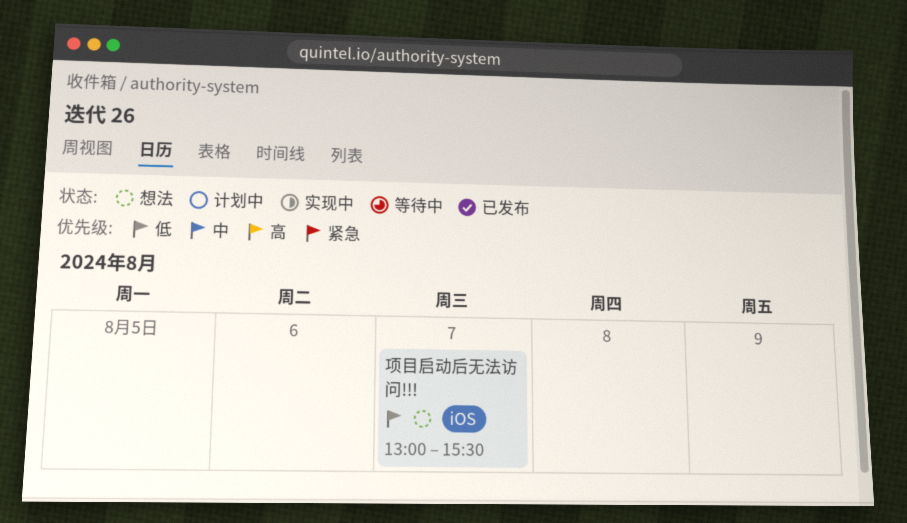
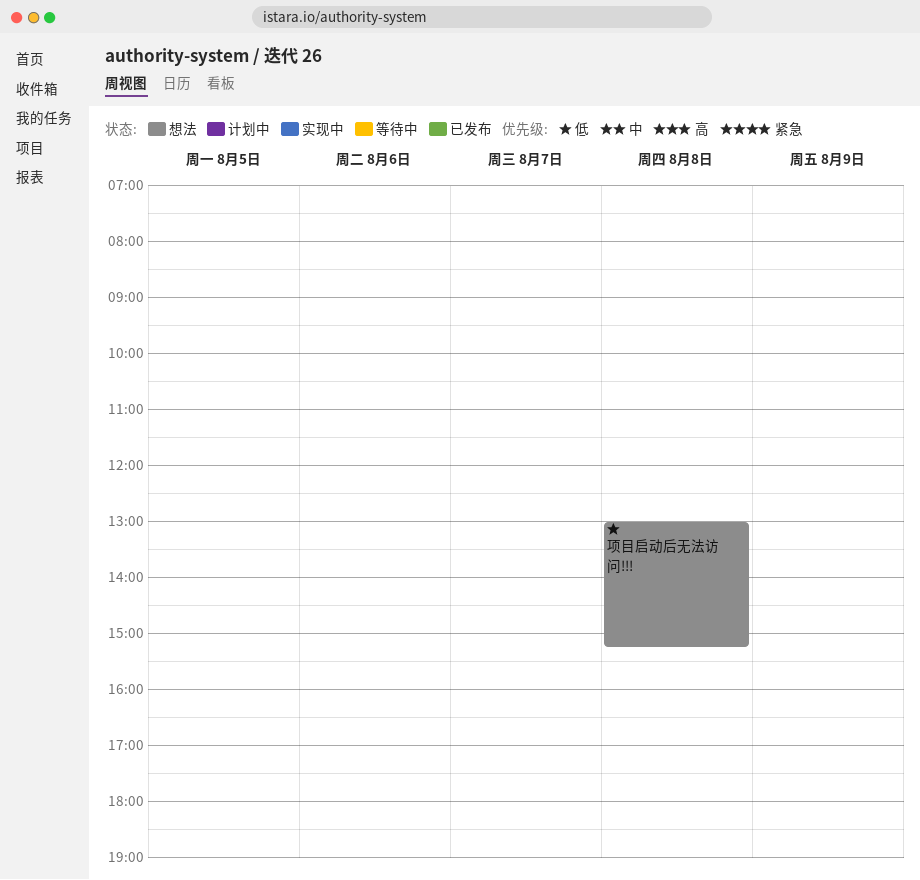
项目启动后无法访问!!!, day: Aug 7 -> Aug 8
项目启动后无法访问!!!, ends: 15:30 -> 15:15

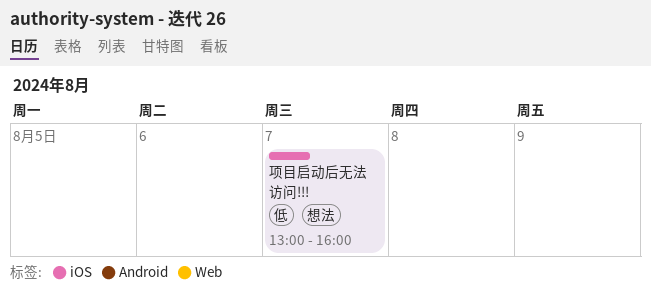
项目启动后无法访问!!!, day: Aug 8 -> Aug 7
项目启动后无法访问!!!, ends: 15:15 -> 16:00

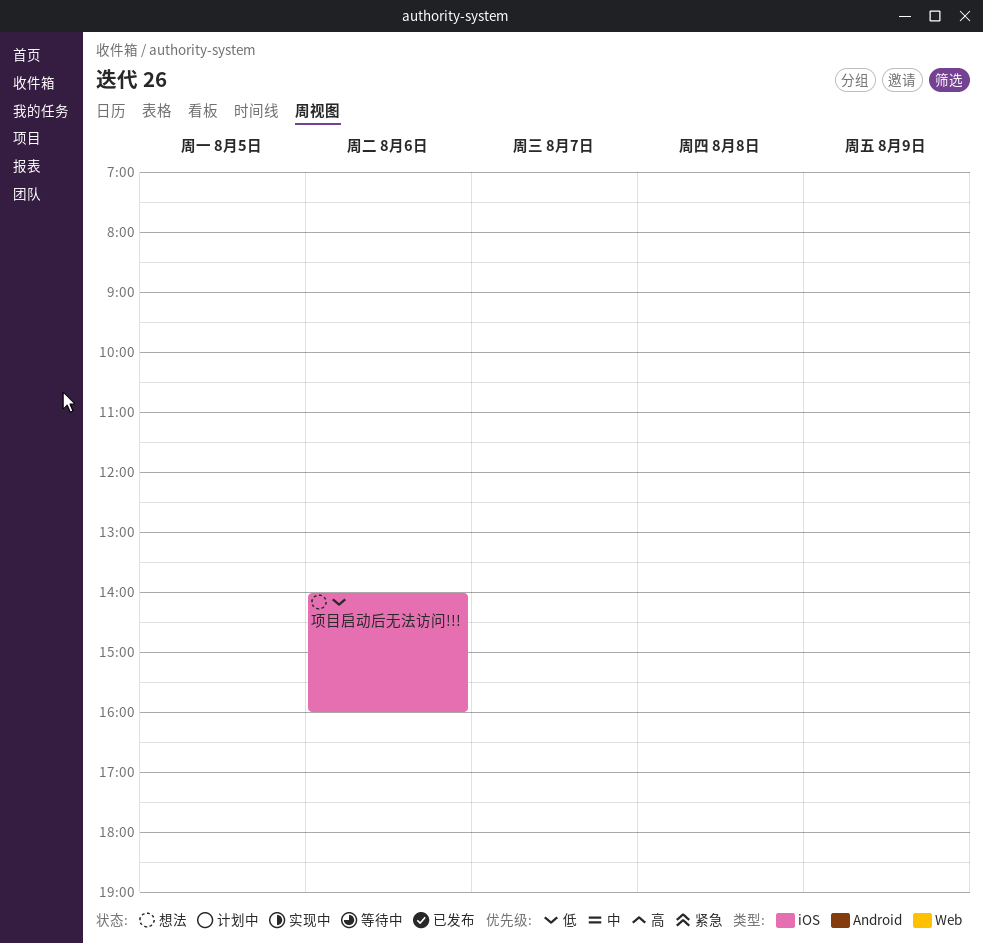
项目启动后无法访问!!!, day: Aug 7 -> Aug 6
项目启动后无法访问!!!, begins: 13:00 -> 14:00

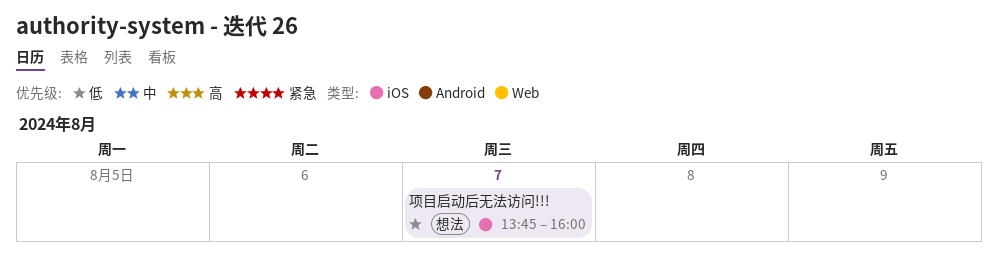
项目启动后无法访问!!!, day: Aug 6 -> Aug 7
项目启动后无法访问!!!, begins: 14:00 -> 13:45

